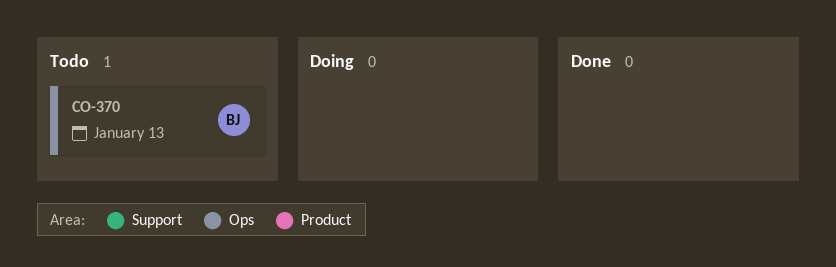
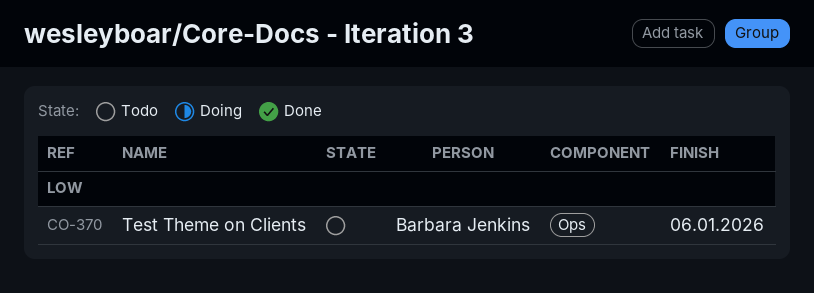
CO-370, due: Jan 13 -> Jan 6

